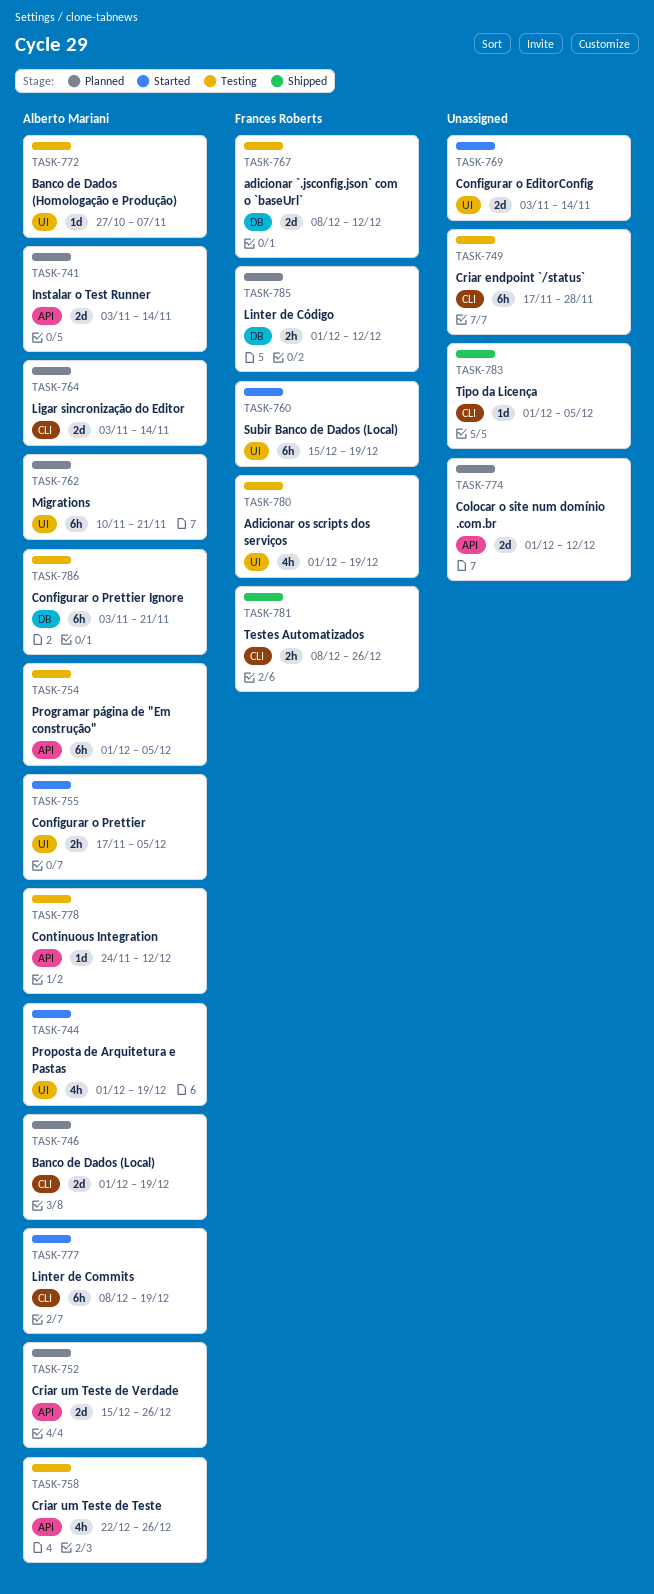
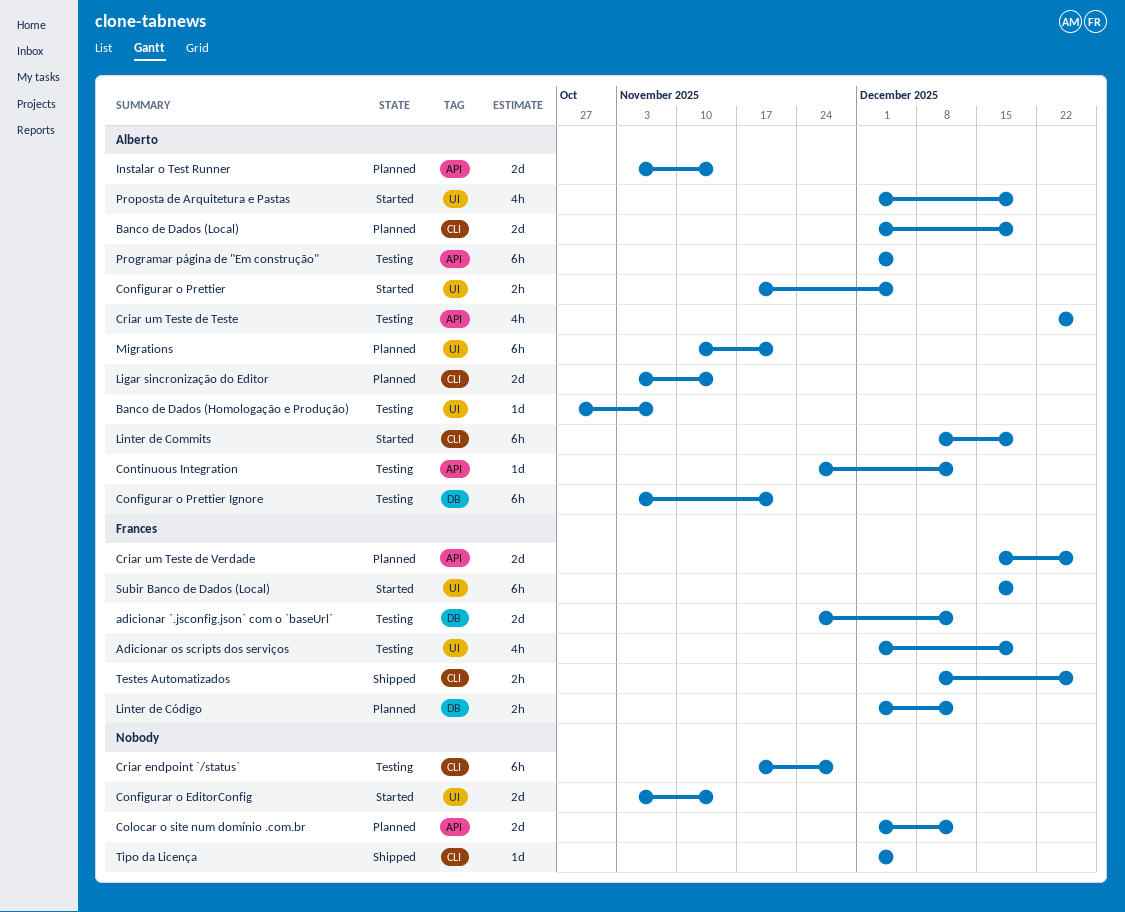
adicionar `.jsconfig.json` com o `baseUrl`, start: Dec 8 -> Nov 24
Criar um Teste de Verdade, owner: Alberto Mariani -> Frances Roberts

